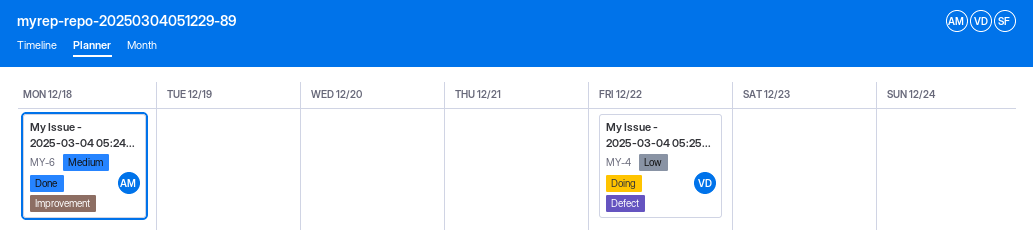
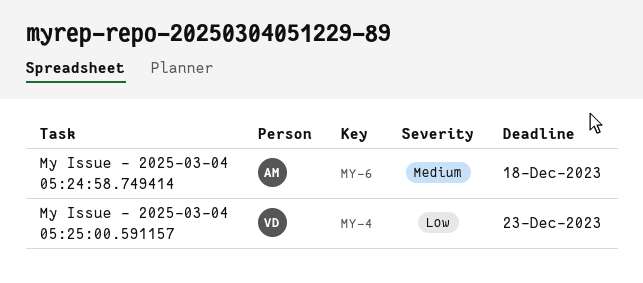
MY-4, due: Dec 22 -> Dec 23

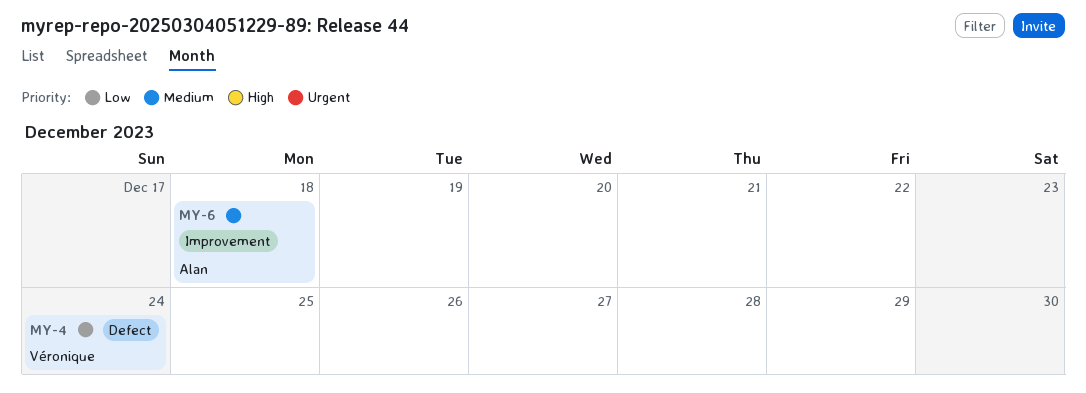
MY-4, due: Dec 23 -> Dec 24

